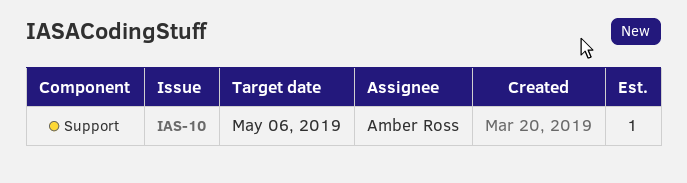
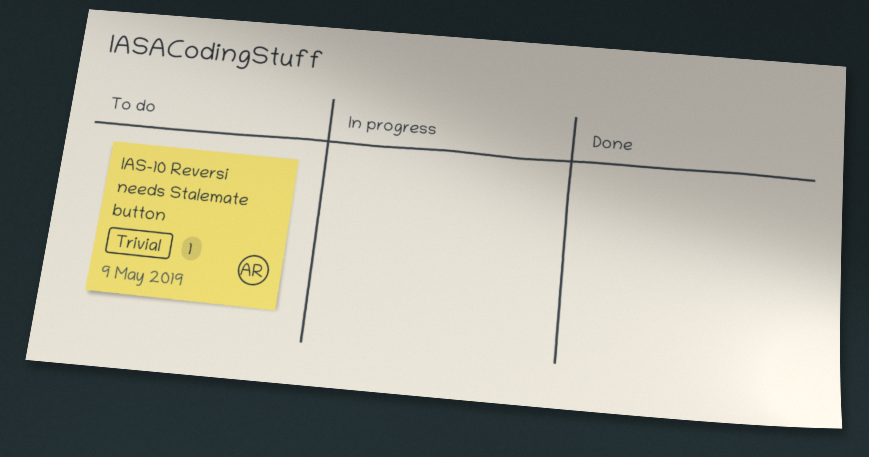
IAS-10, due: May 6 -> May 9

